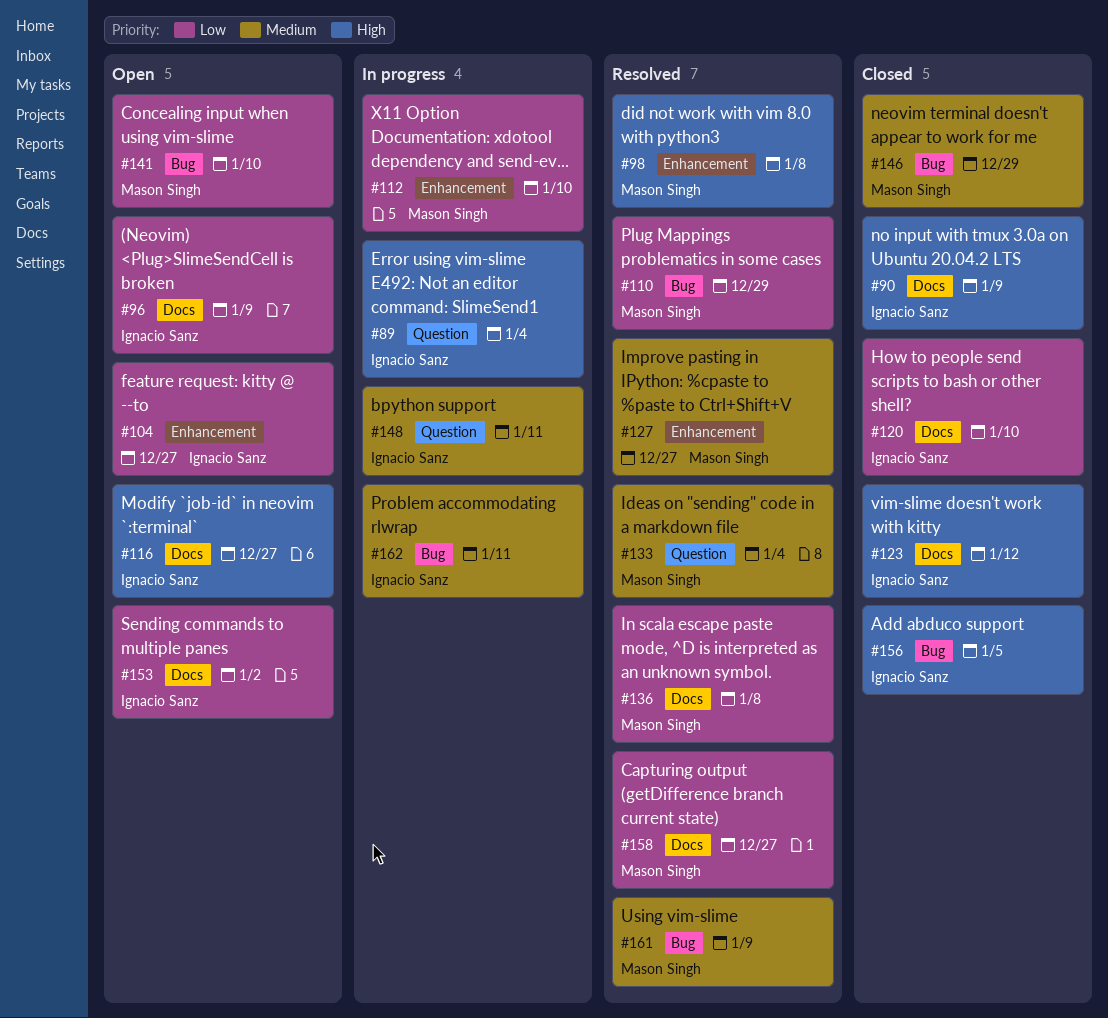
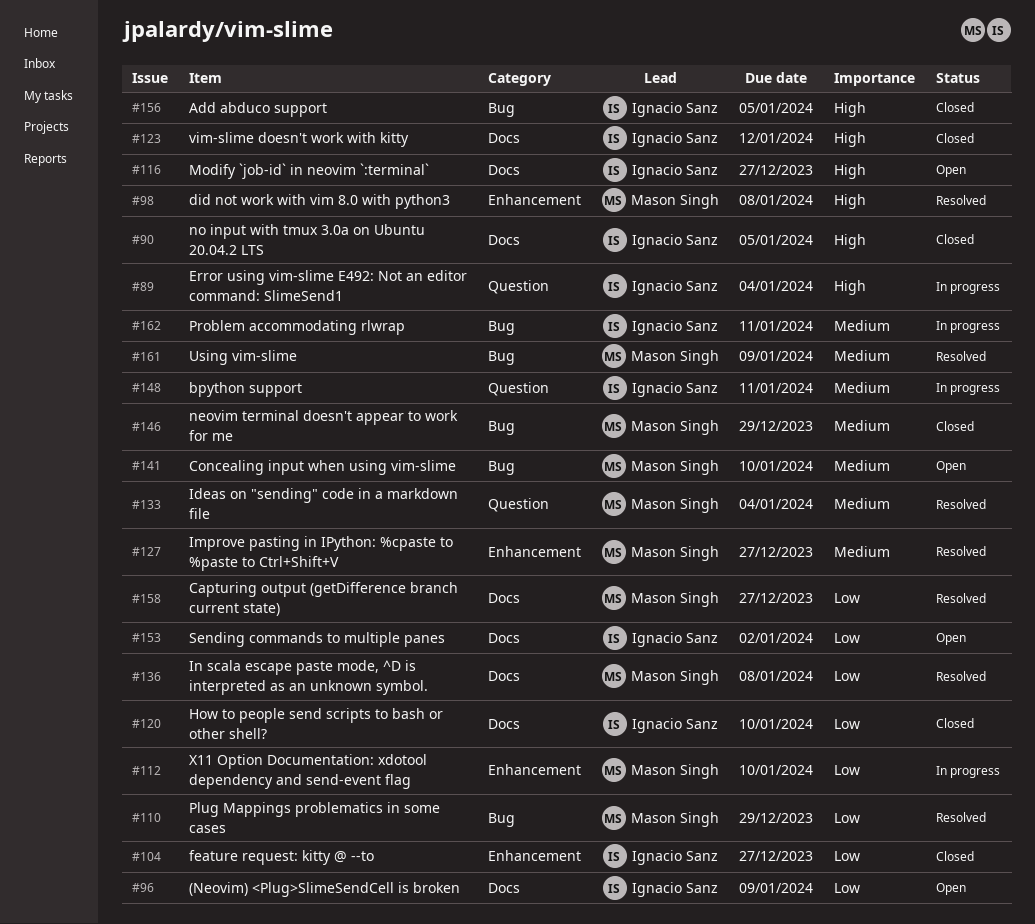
#90, due: Jan 9 -> Jan 5
#104, status: Open -> Closed
#141, priority: Low -> Medium

